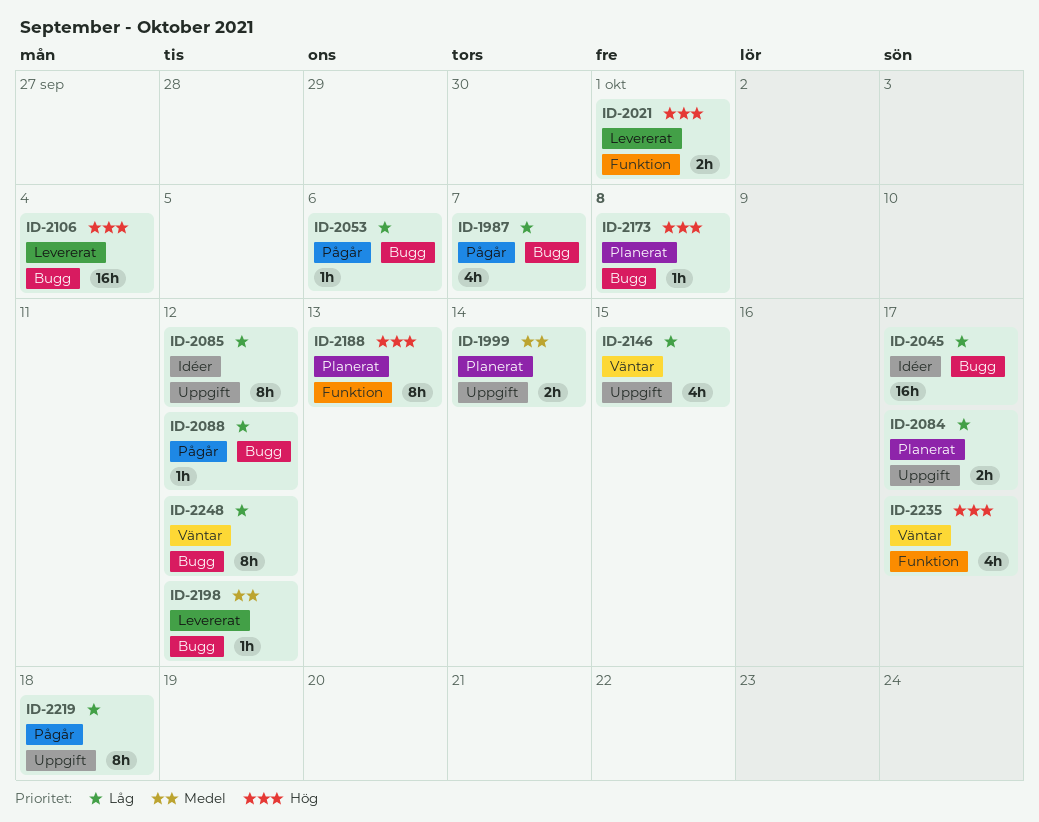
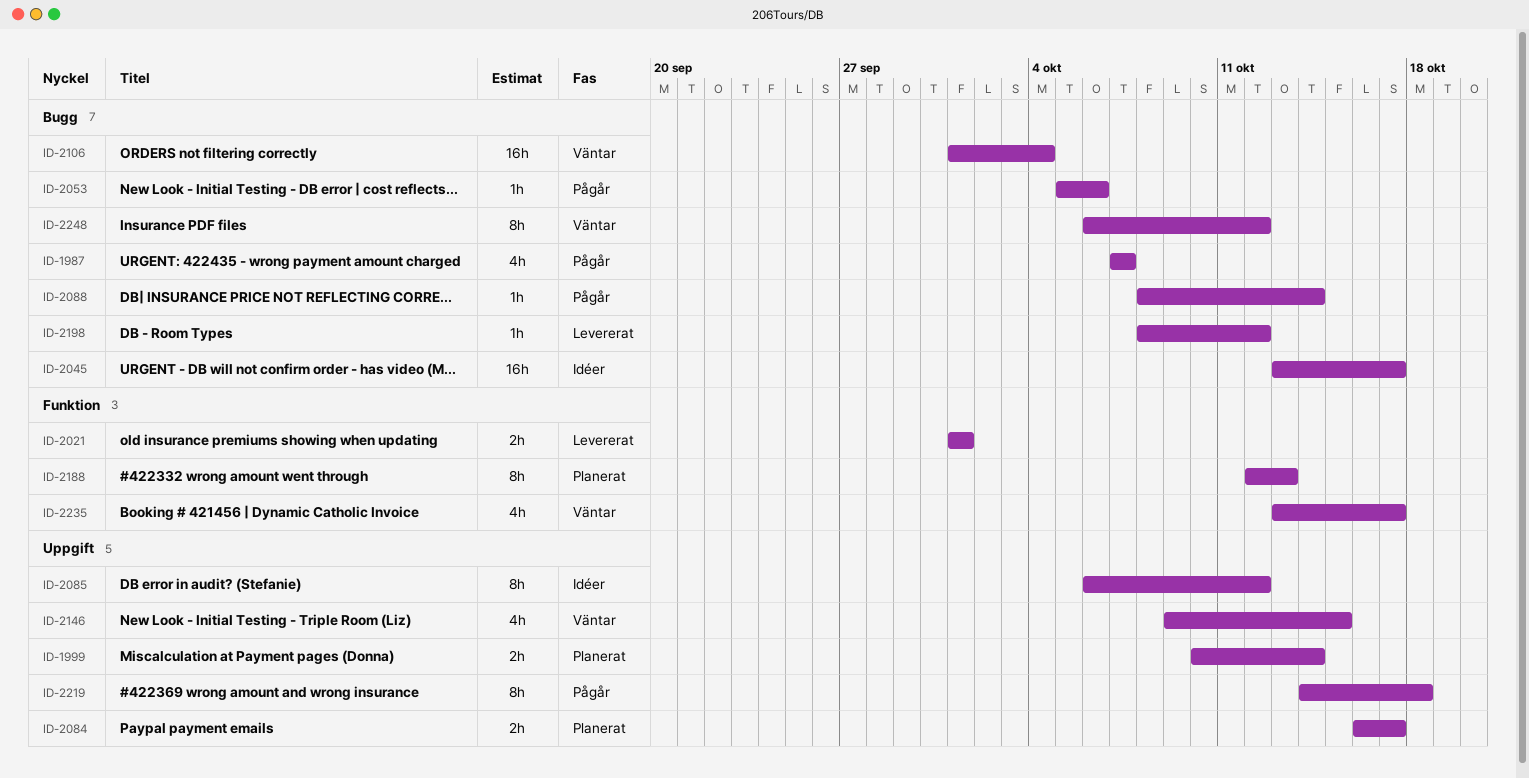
ID-2088, due: Oct 12 -> Oct 14
ID-2106, status: Levererat -> Väntar
ID-2173: present -> none

